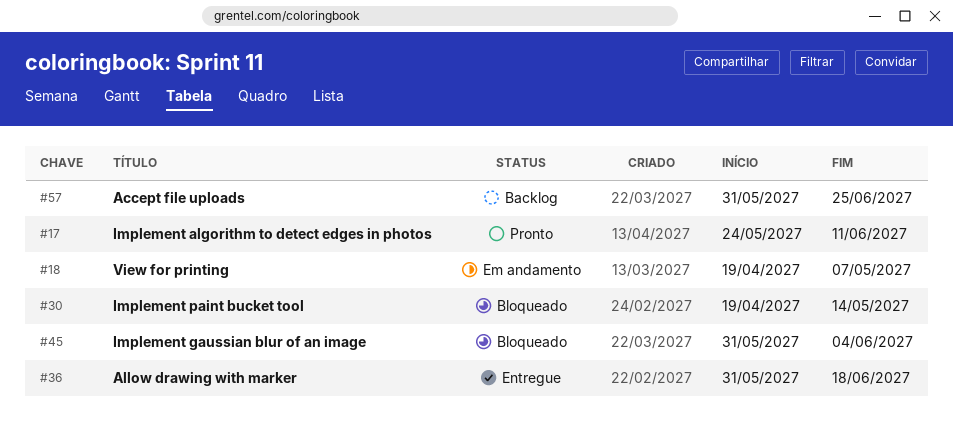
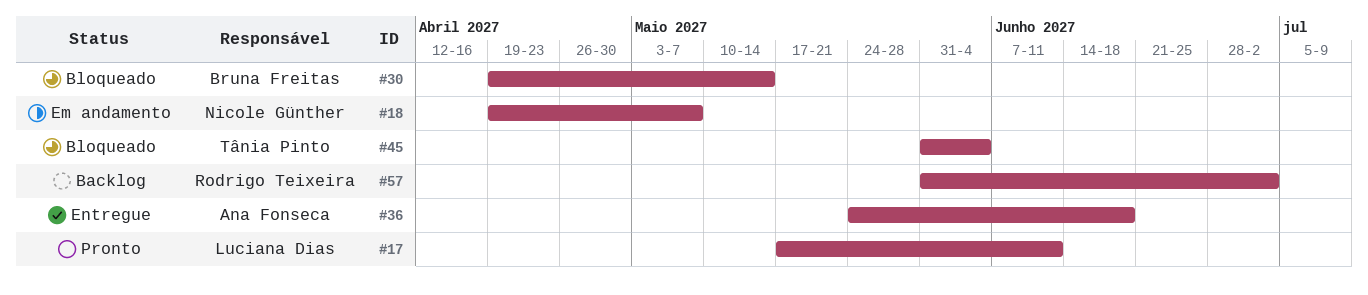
#17, start: May 24 -> May 17
#36, start: May 31 -> May 24
#57, due: Jun 25 -> Jul 2

